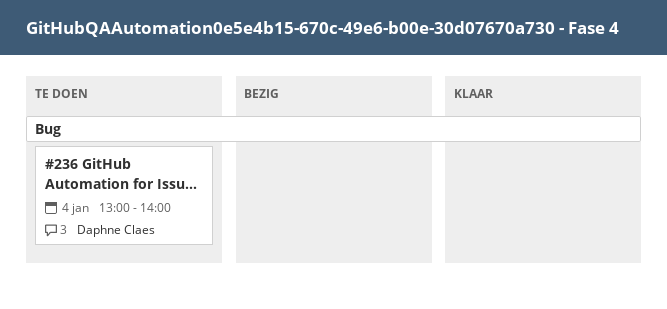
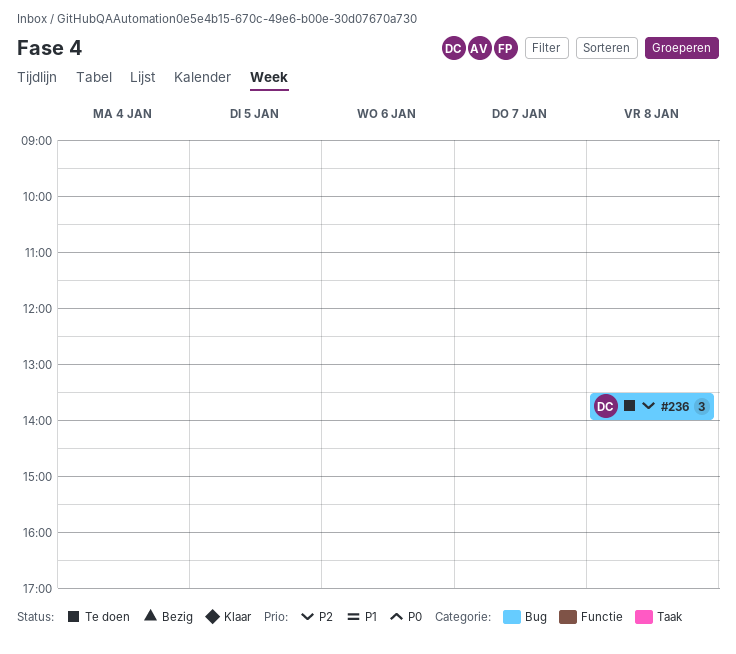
#236, day: Jan 4 -> Jan 8
#236, begins: 13:00 -> 13:30

